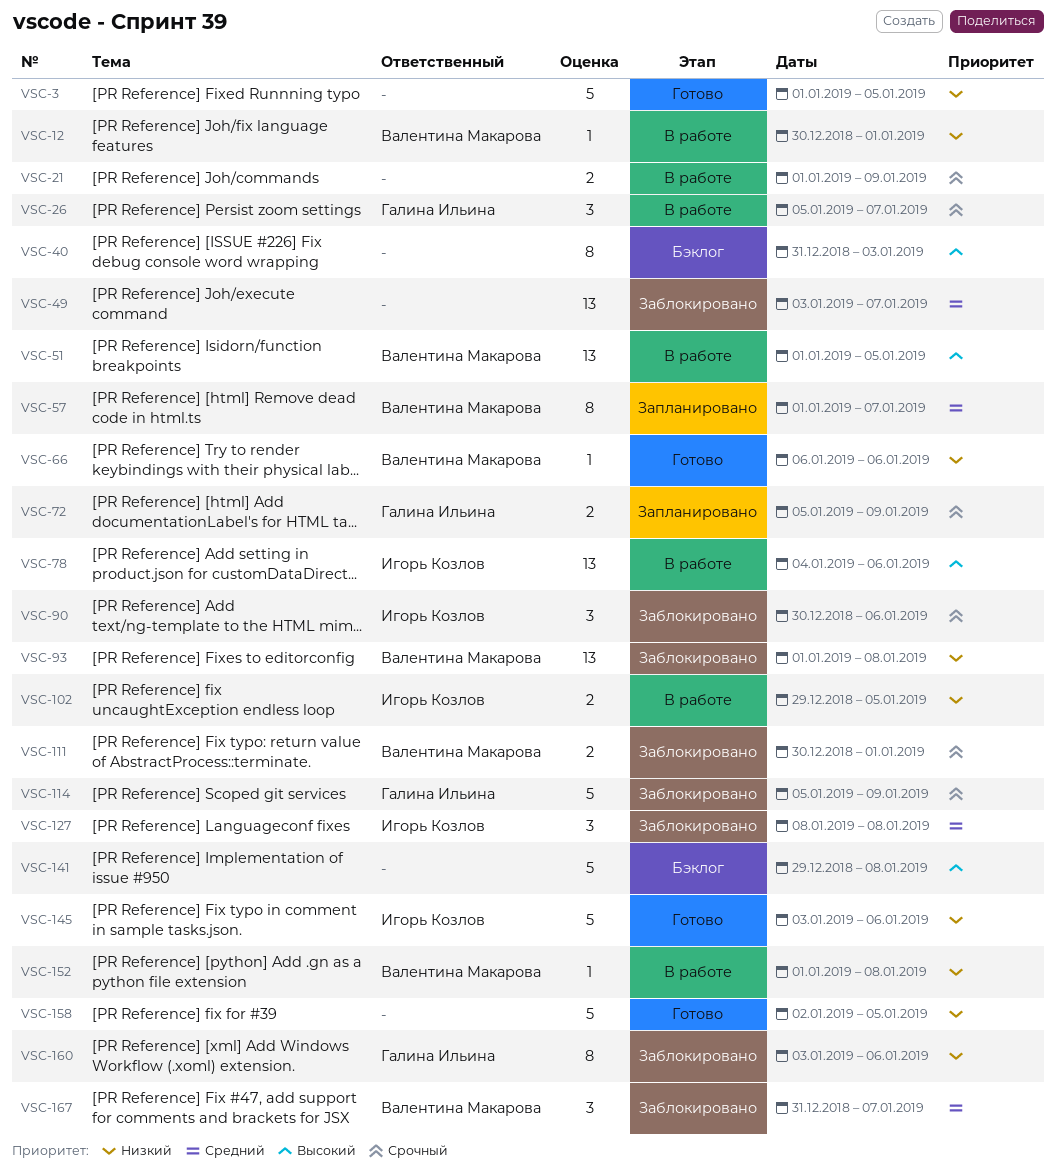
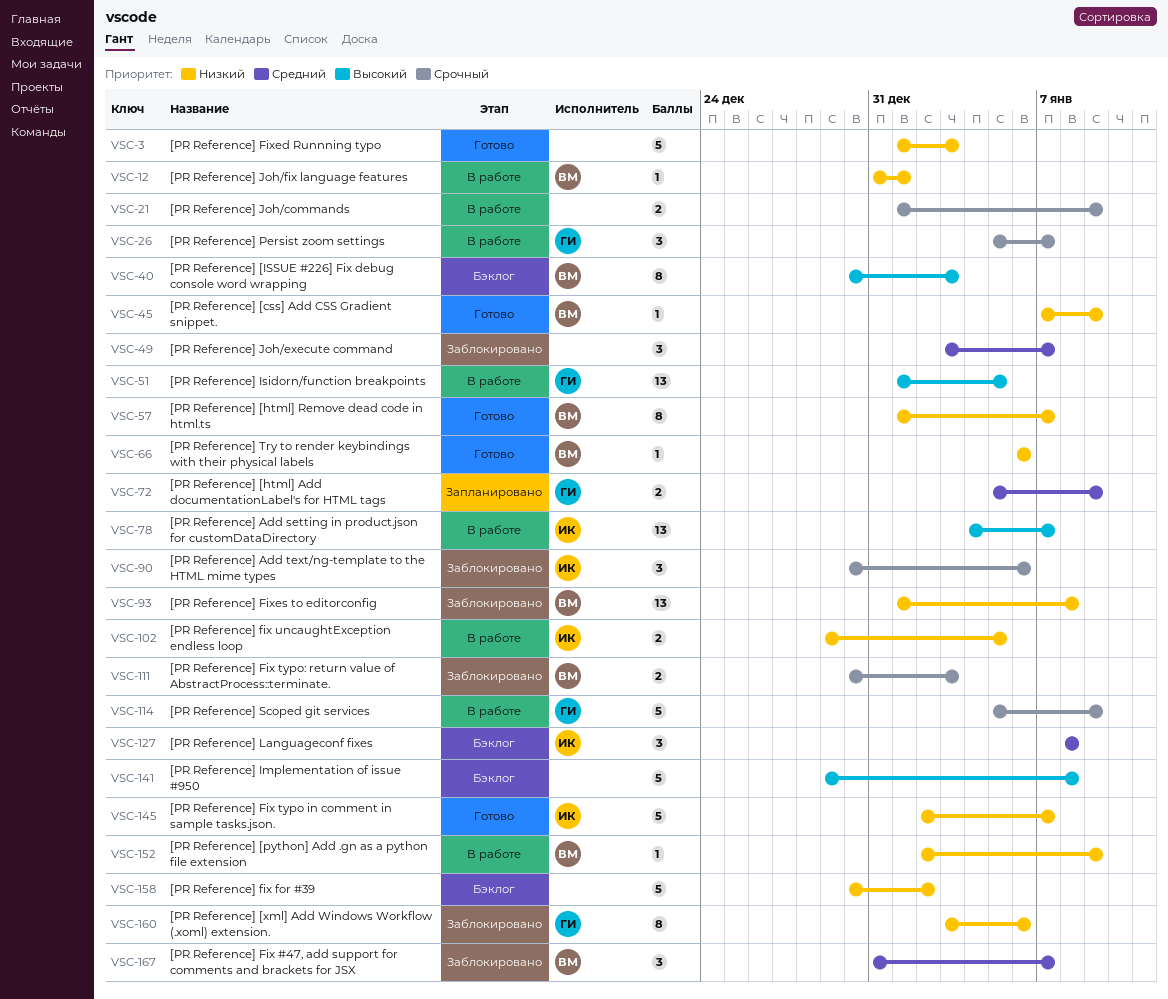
VSC-3, due: Jan 5 -> Jan 3
VSC-12, start: Dec 30 -> Dec 31
VSC-40, owner: none -> Валентина Макарова
VSC-40, start: Dec 31 -> Dec 30
VSC-45: none -> present
VSC-49, estimate: 13 -> 3
VSC-51, owner: Валентина Макарова -> Галина Ильина
VSC-57, status: Запланировано -> Готово
VSC-57, priority: Средний -> Низкий
VSC-72, priority: Срочный -> Средний
VSC-78, due: Jan 6 -> Jan 7
VSC-111, due: Jan 1 -> Jan 3
VSC-114, status: Заблокировано -> В работе
VSC-127, status: Заблокировано -> Бэклог
VSC-145, start: Jan 3 -> Jan 2
VSC-145, due: Jan 6 -> Jan 7
VSC-152, start: Jan 1 -> Jan 2
VSC-152, due: Jan 8 -> Jan 9
VSC-158, status: Готово -> Бэклог
VSC-158, start: Jan 2 -> Dec 30
VSC-158, due: Jan 5 -> Jan 2

